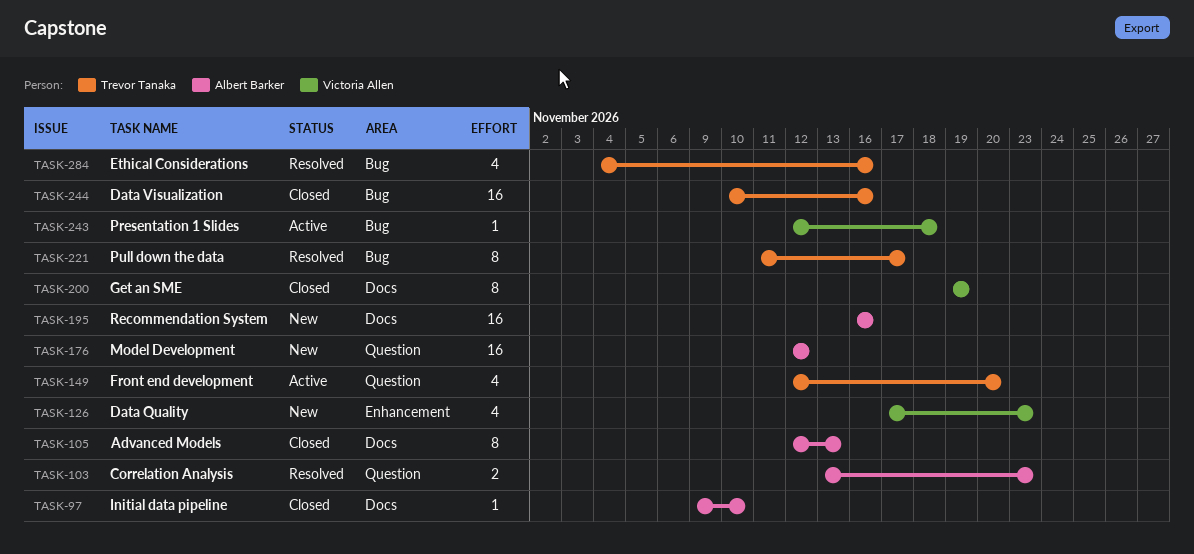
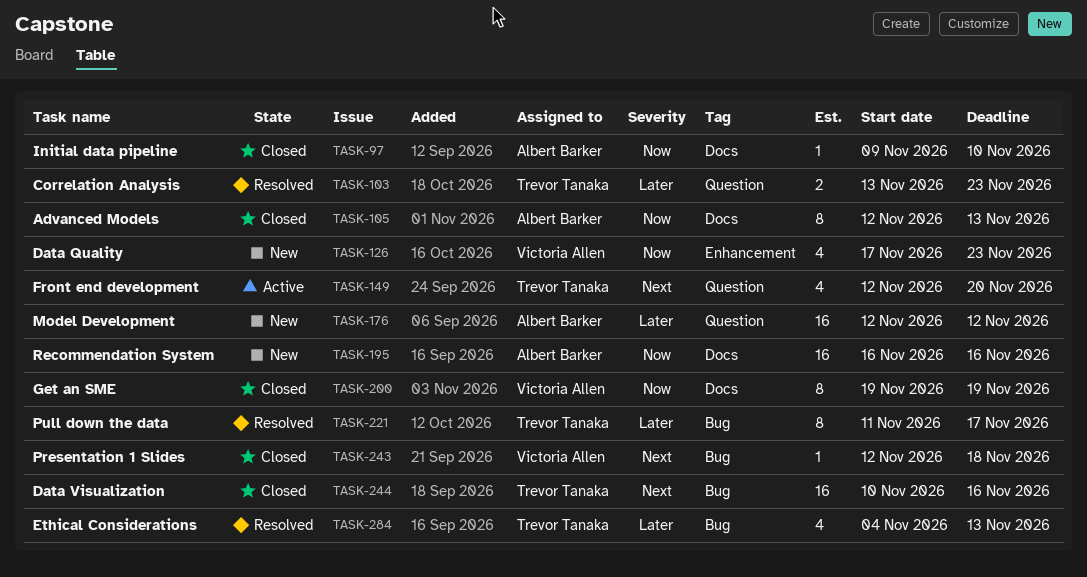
TASK-103, owner: Albert Barker -> Trevor Tanaka
TASK-243, status: Active -> Closed
TASK-284, due: Nov 16 -> Nov 13

